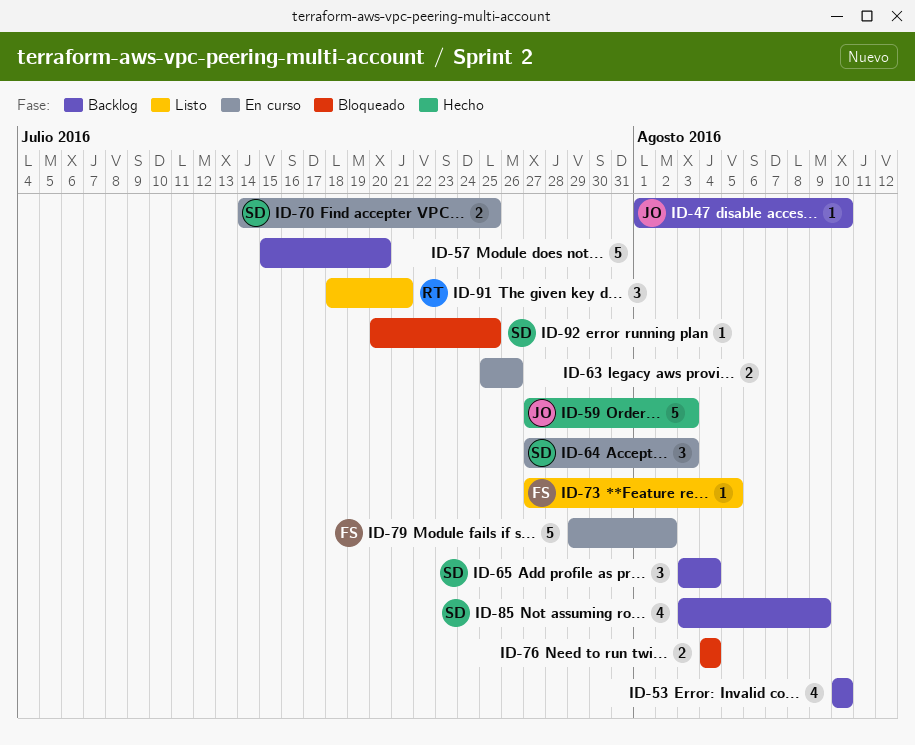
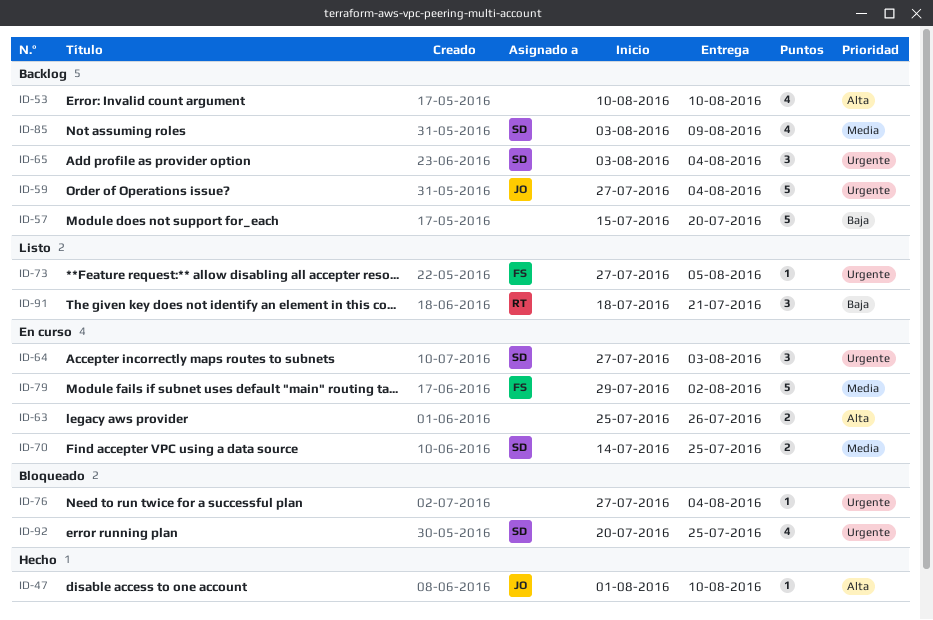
ID-47, status: Backlog -> Hecho
ID-59, status: Hecho -> Backlog
ID-59, due: Aug 3 -> Aug 4
ID-76, estimate: 2 -> 1
ID-76, start: Aug 4 -> Jul 27
ID-92, estimate: 1 -> 4

